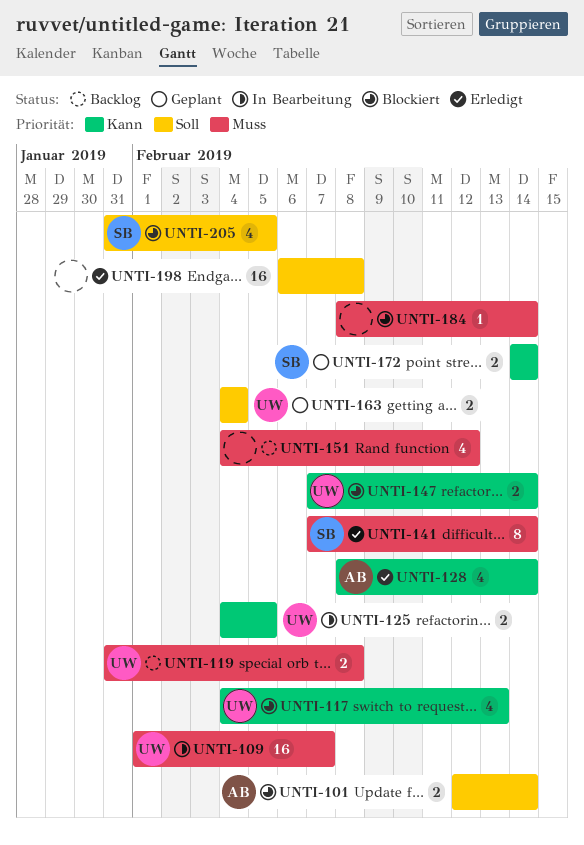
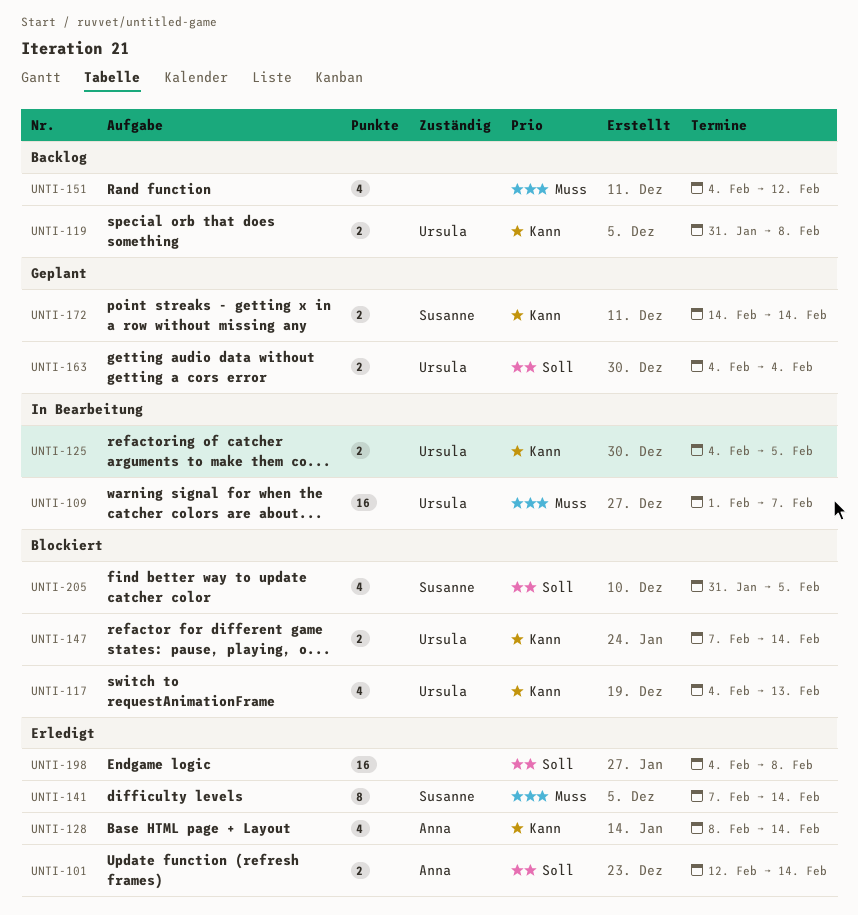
UNTI-101, status: Blockiert -> Erledigt
UNTI-119, priority: Muss -> Kann
UNTI-184: present -> none
UNTI-198, start: Feb 6 -> Feb 4

